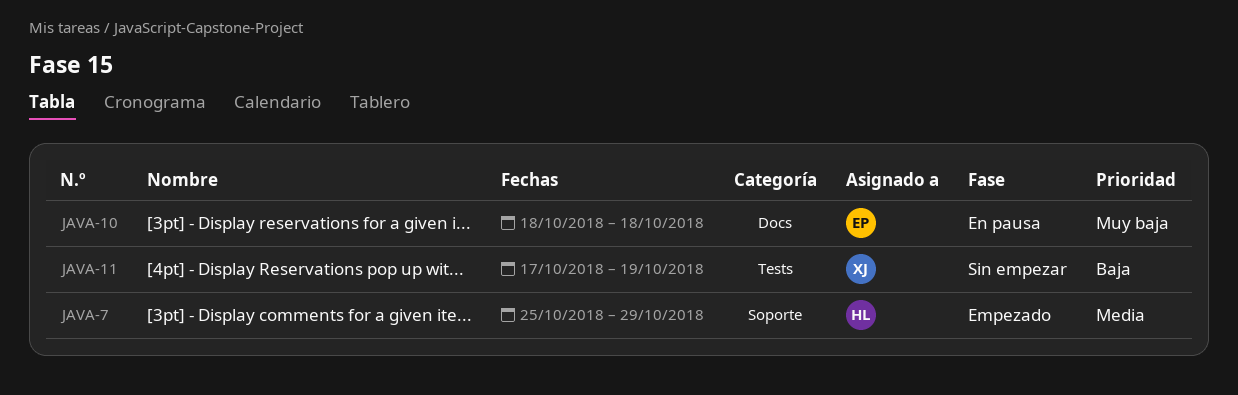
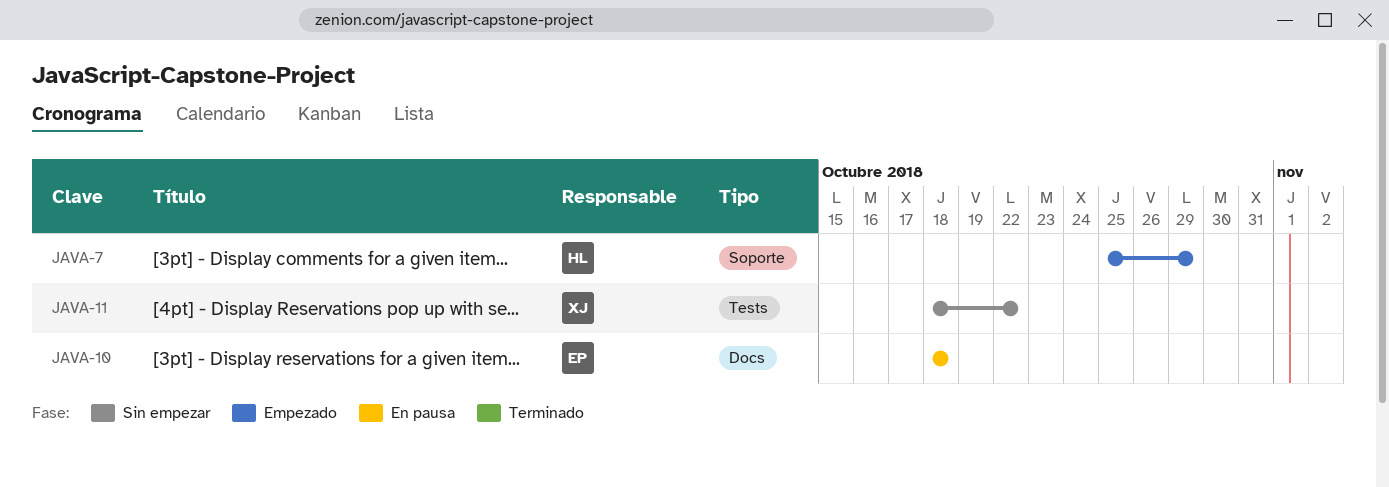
JAVA-11, start: Oct 17 -> Oct 18
JAVA-11, due: Oct 19 -> Oct 22

